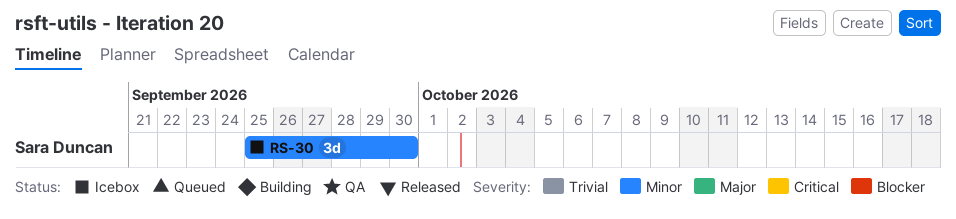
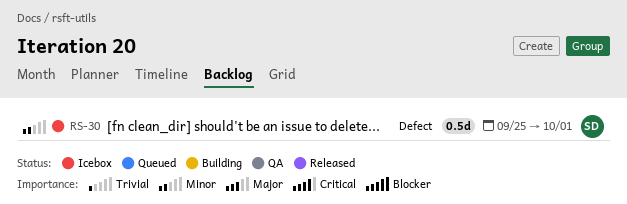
RS-30, estimate: 3d -> 0.5d
RS-30, due: Sep 30 -> Oct 1

